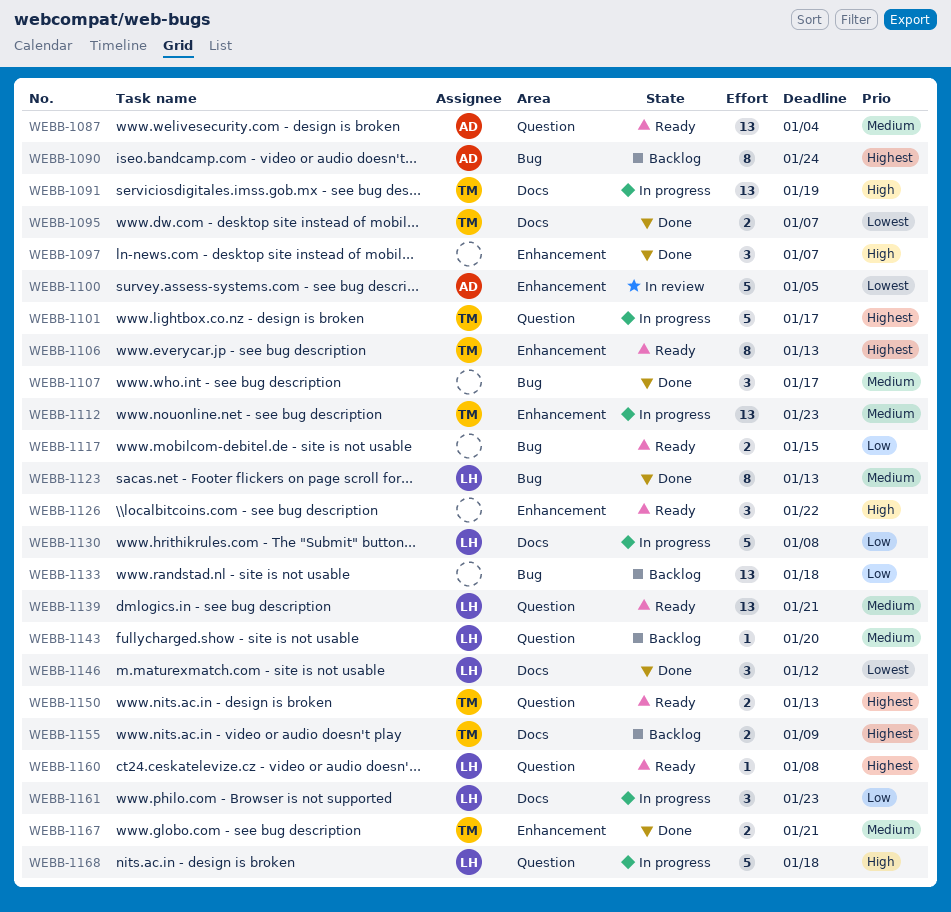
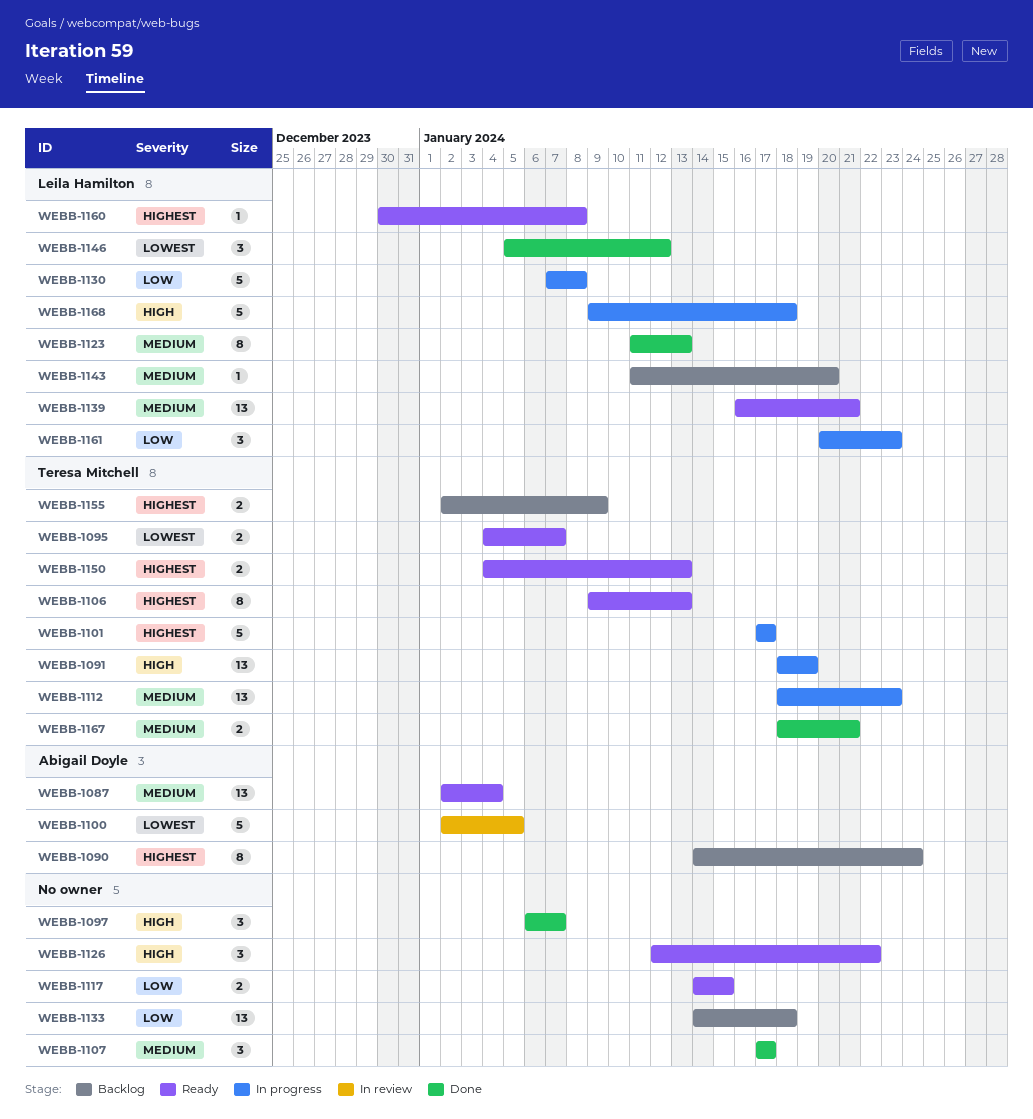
WEBB-1095, status: Done -> Ready

